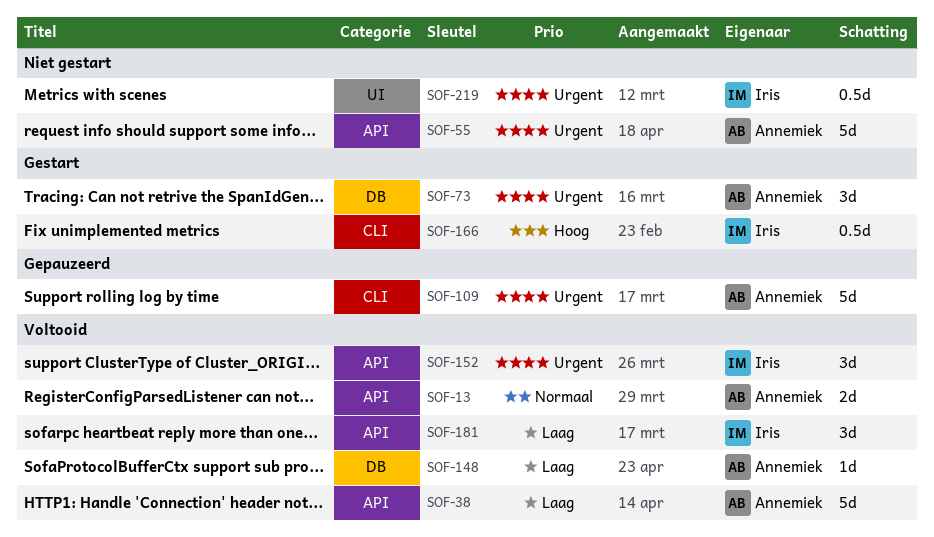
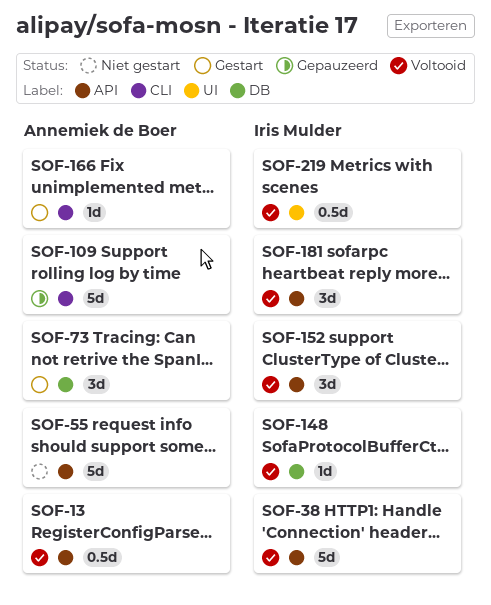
SOF-13, estimate: 2d -> 0.5d
SOF-38, owner: Annemiek de Boer -> Iris Mulder
SOF-148, owner: Annemiek de Boer -> Iris Mulder
SOF-166, owner: Iris Mulder -> Annemiek de Boer
SOF-166, estimate: 0.5d -> 1d
SOF-219, status: Niet gestart -> Voltooid

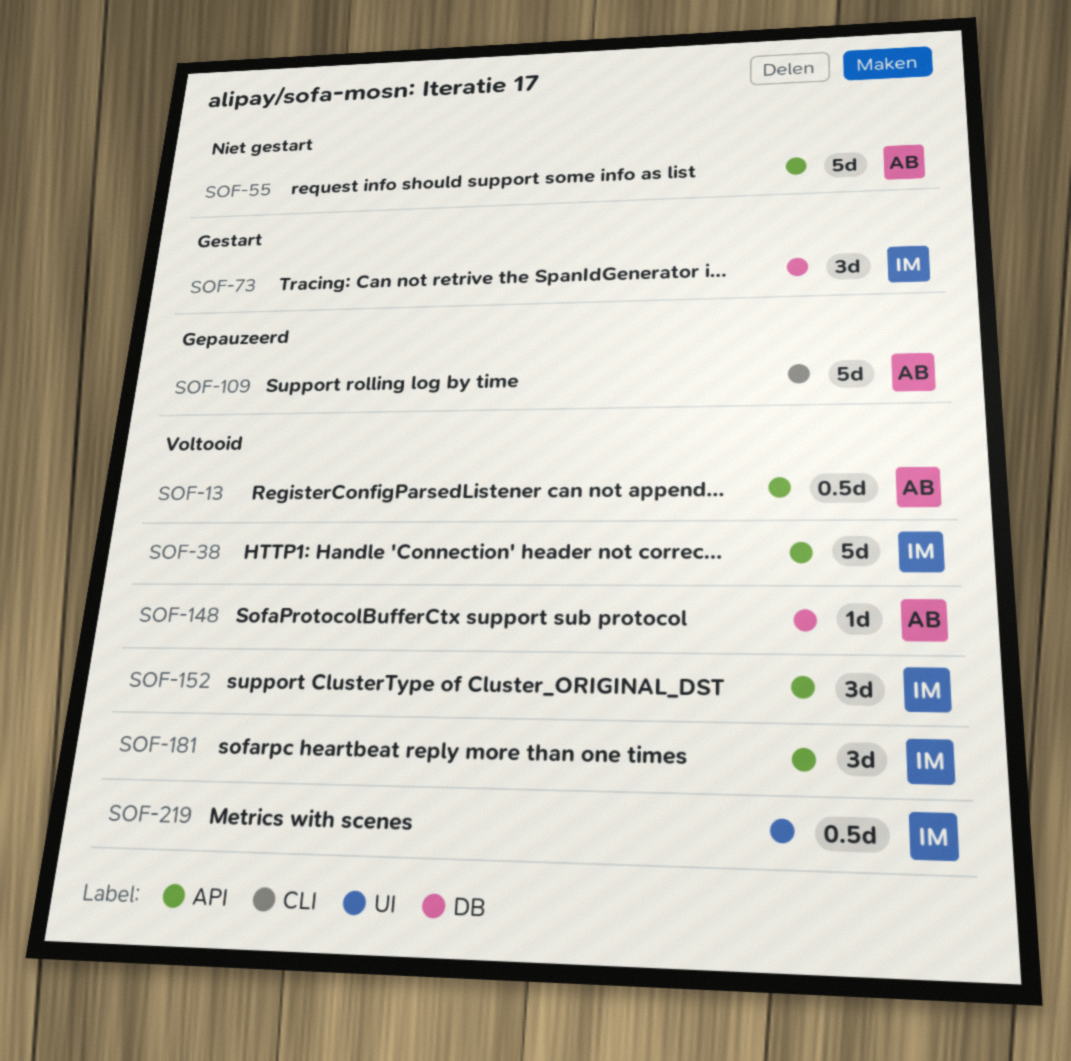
SOF-73, owner: Annemiek de Boer -> Iris Mulder
SOF-148, owner: Iris Mulder -> Annemiek de Boer
SOF-166: present -> none

